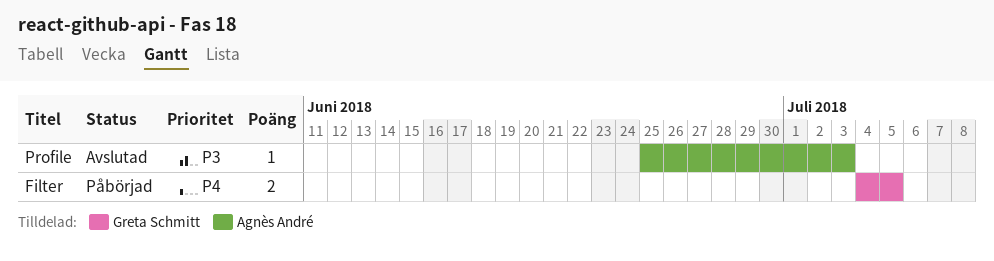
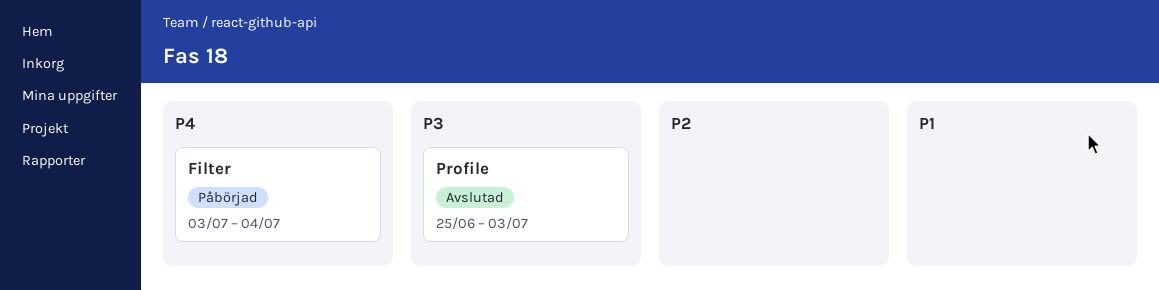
Filter, start: Jul 4 -> Jul 3
Filter, due: Jul 5 -> Jul 4

